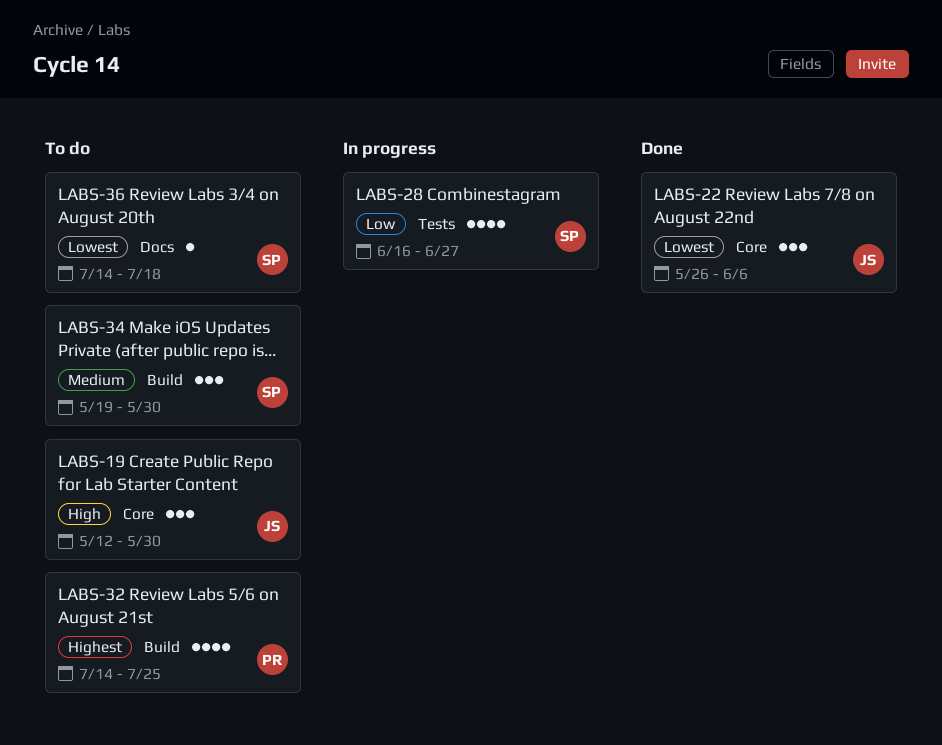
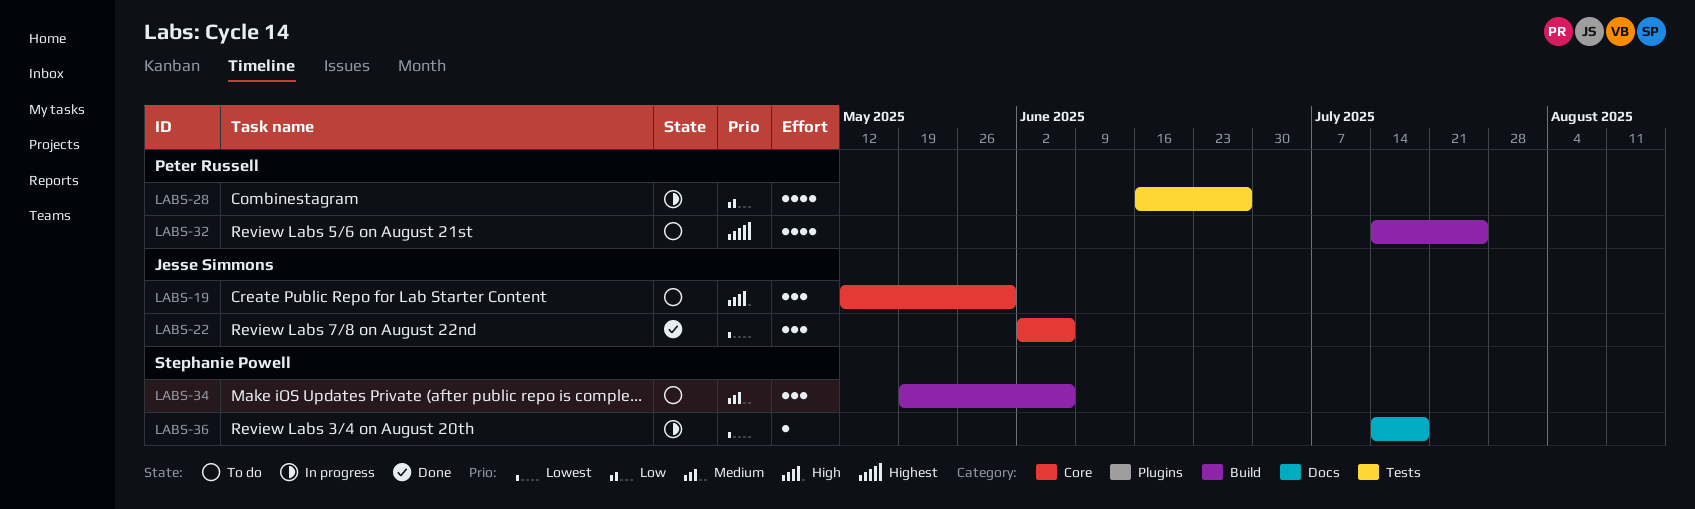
LABS-22, start: May 26 -> Jun 2
LABS-28, owner: Stephanie Powell -> Peter Russell
LABS-34, due: May 30 -> Jun 6
LABS-36, status: To do -> In progress

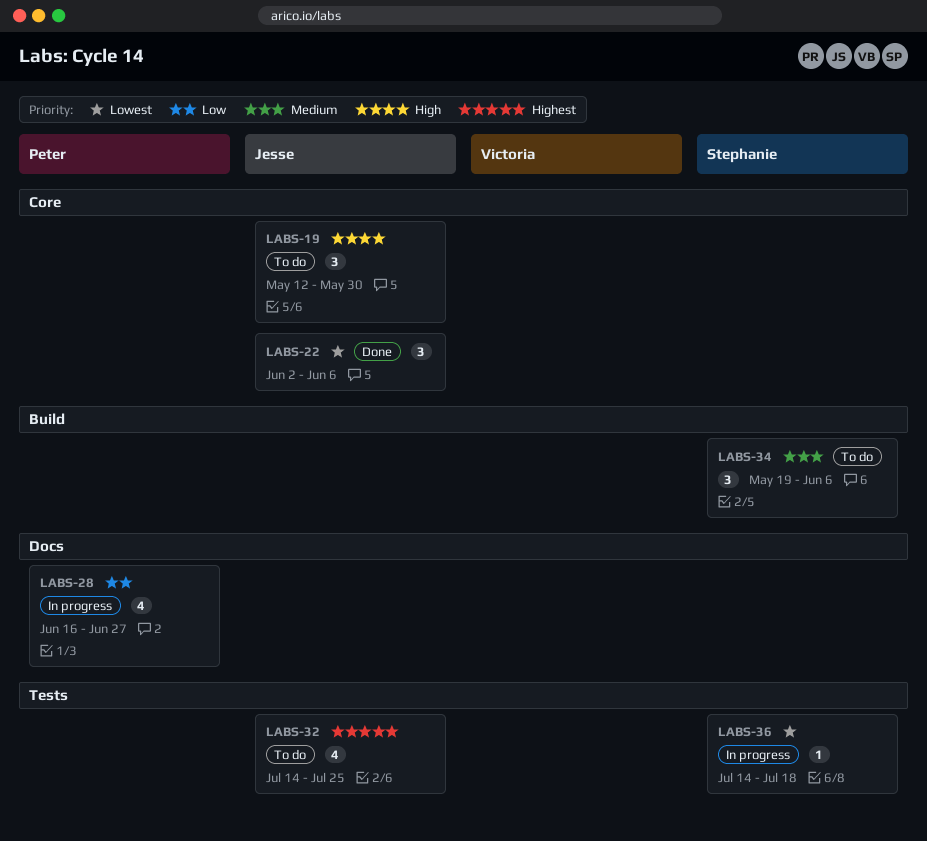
LABS-28, label: Tests -> Docs
LABS-32, owner: Peter Russell -> Jesse Simmons
LABS-32, label: Build -> Tests
LABS-36, label: Docs -> Tests

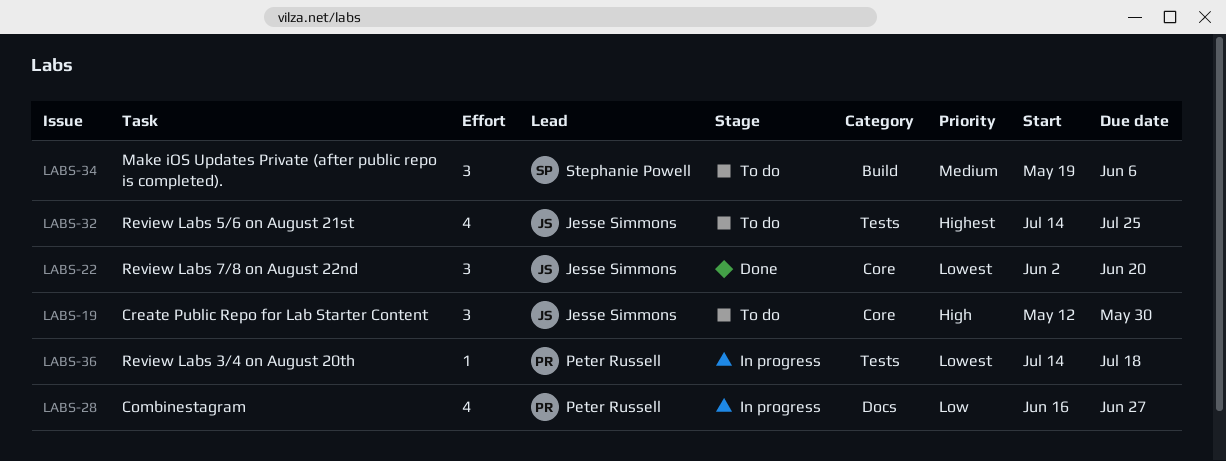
LABS-22, due: Jun 6 -> Jun 20
LABS-36, owner: Stephanie Powell -> Peter Russell

